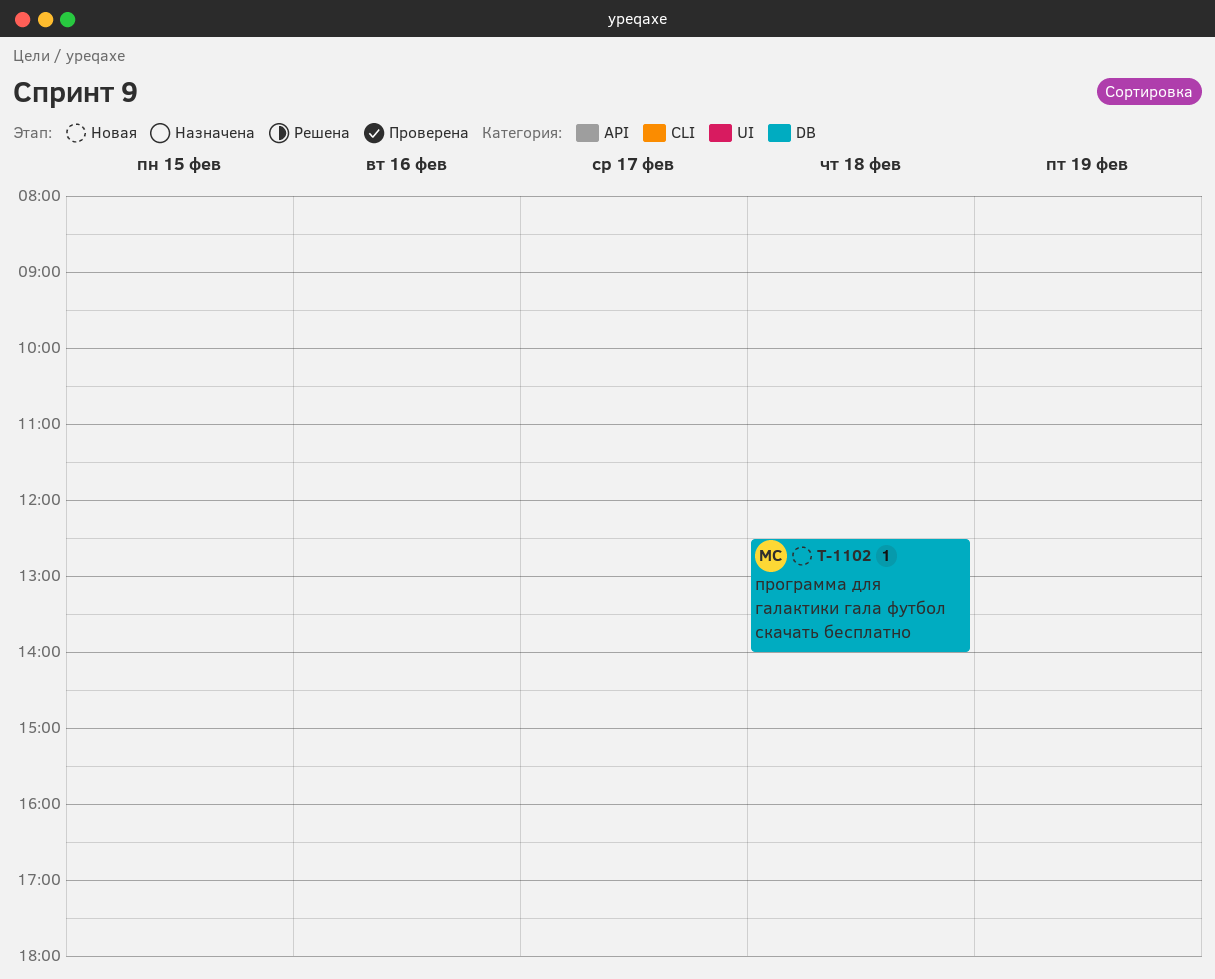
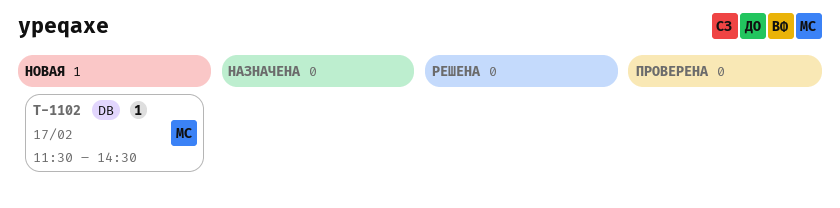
T-1102, day: Feb 18 -> Feb 17
T-1102, begins: 12:30 -> 11:30
T-1102, ends: 14:00 -> 14:30

